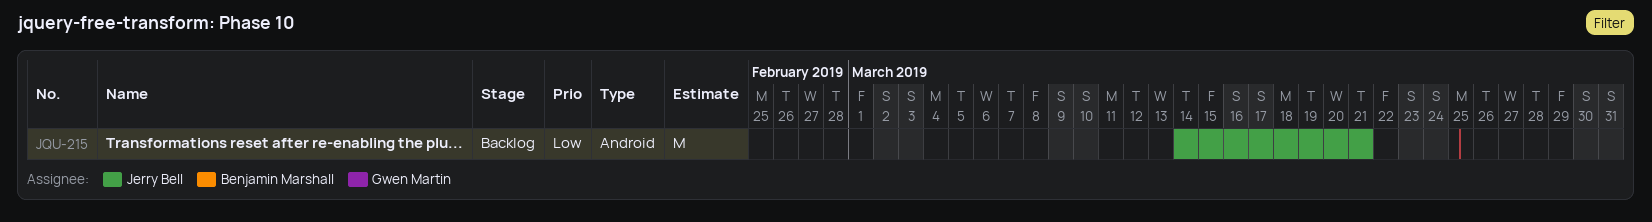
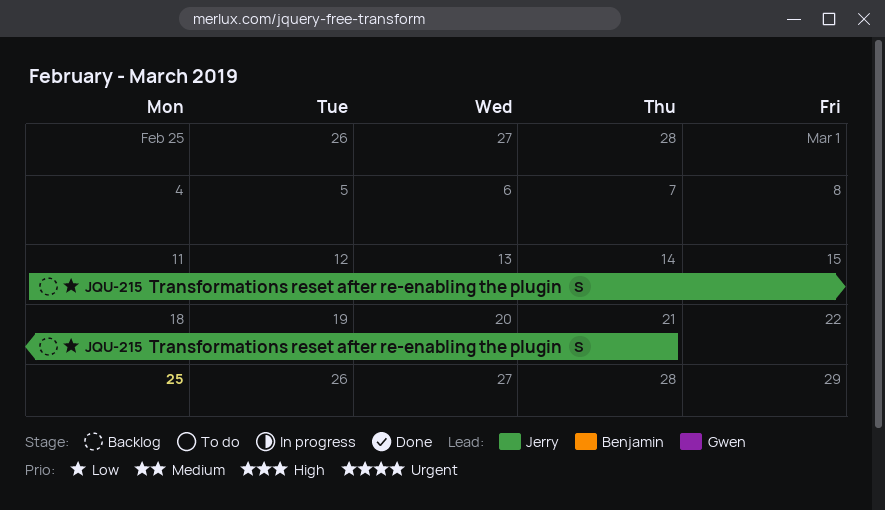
JQU-215, estimate: M -> S
JQU-215, start: Mar 14 -> Mar 11

